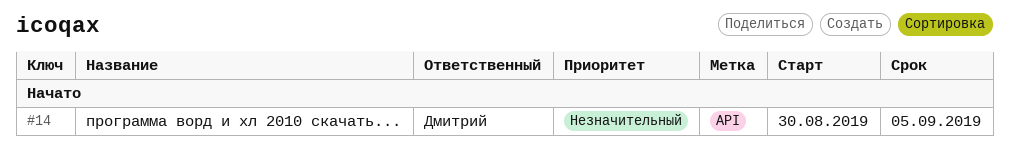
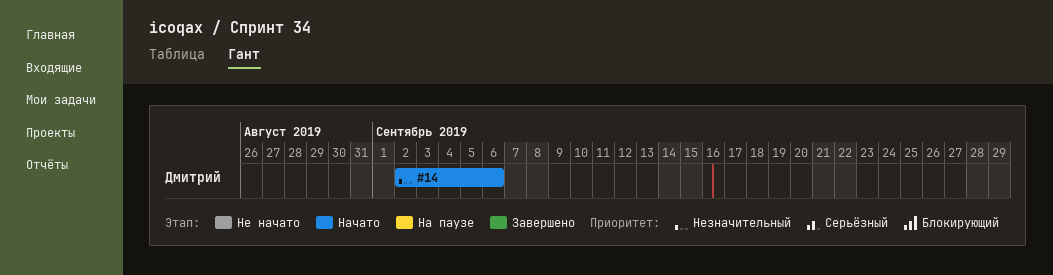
#14, start: Aug 30 -> Sep 2
#14, due: Sep 5 -> Sep 6

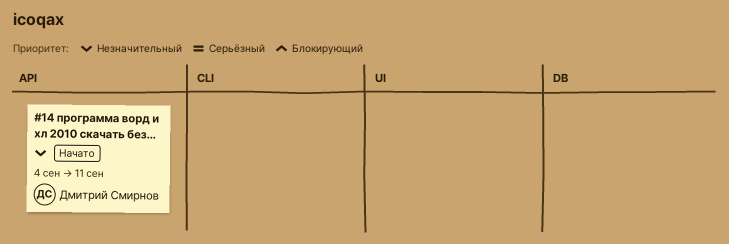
#14, start: Sep 2 -> Sep 4
#14, due: Sep 6 -> Sep 11

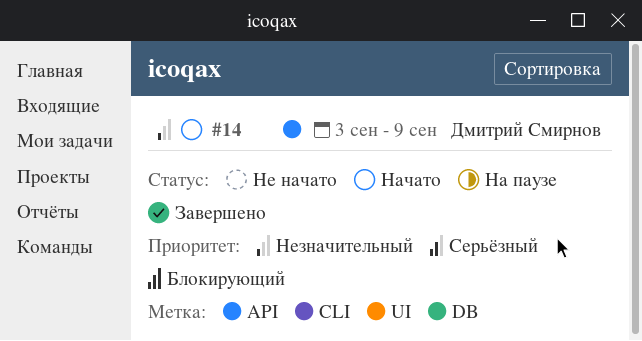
#14, start: Sep 4 -> Sep 3
#14, due: Sep 11 -> Sep 9

